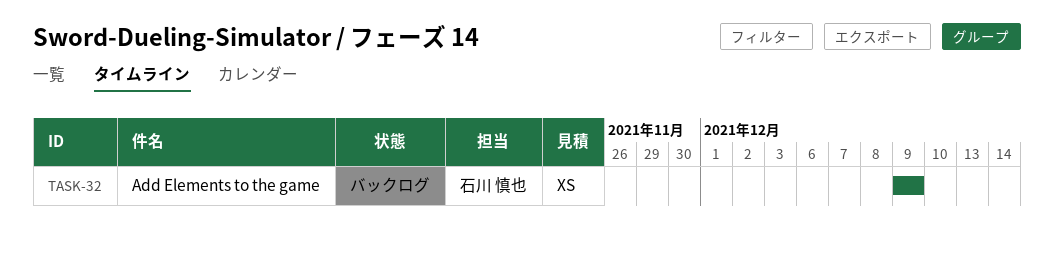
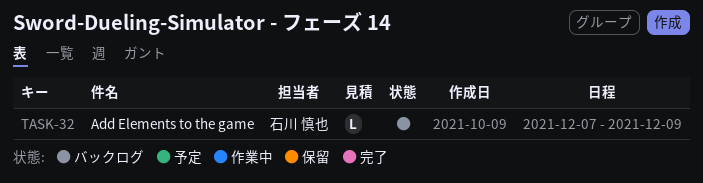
TASK-32, estimate: XS -> L
TASK-32, start: Dec 9 -> Dec 7

